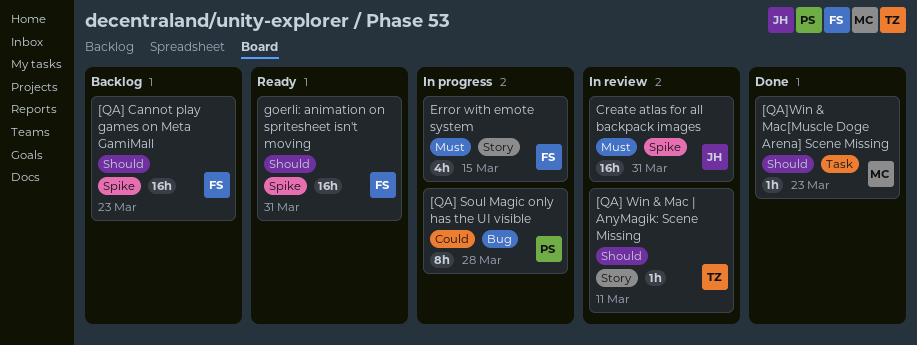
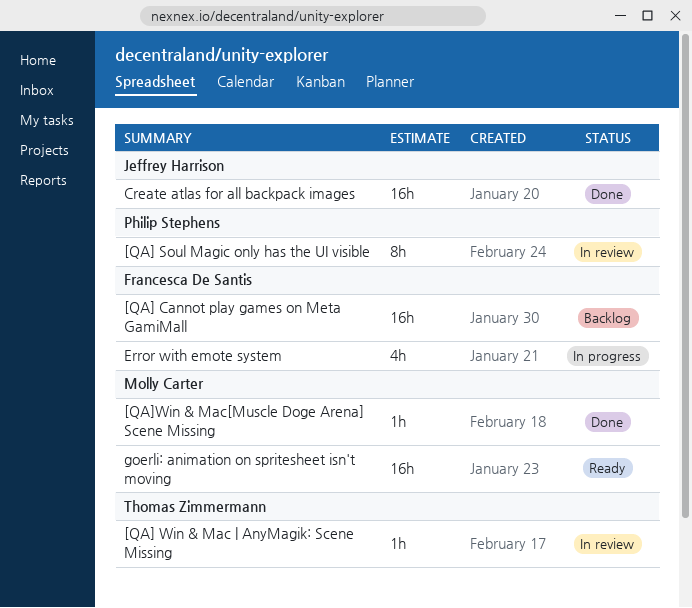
[QA] Soul Magic only has the UI visible, status: In progress -> In review
Create atlas for all backpack images, status: In review -> Done
goerli: animation on spritesheet isn't moving, owner: Francesca De Santis -> Molly Carter

